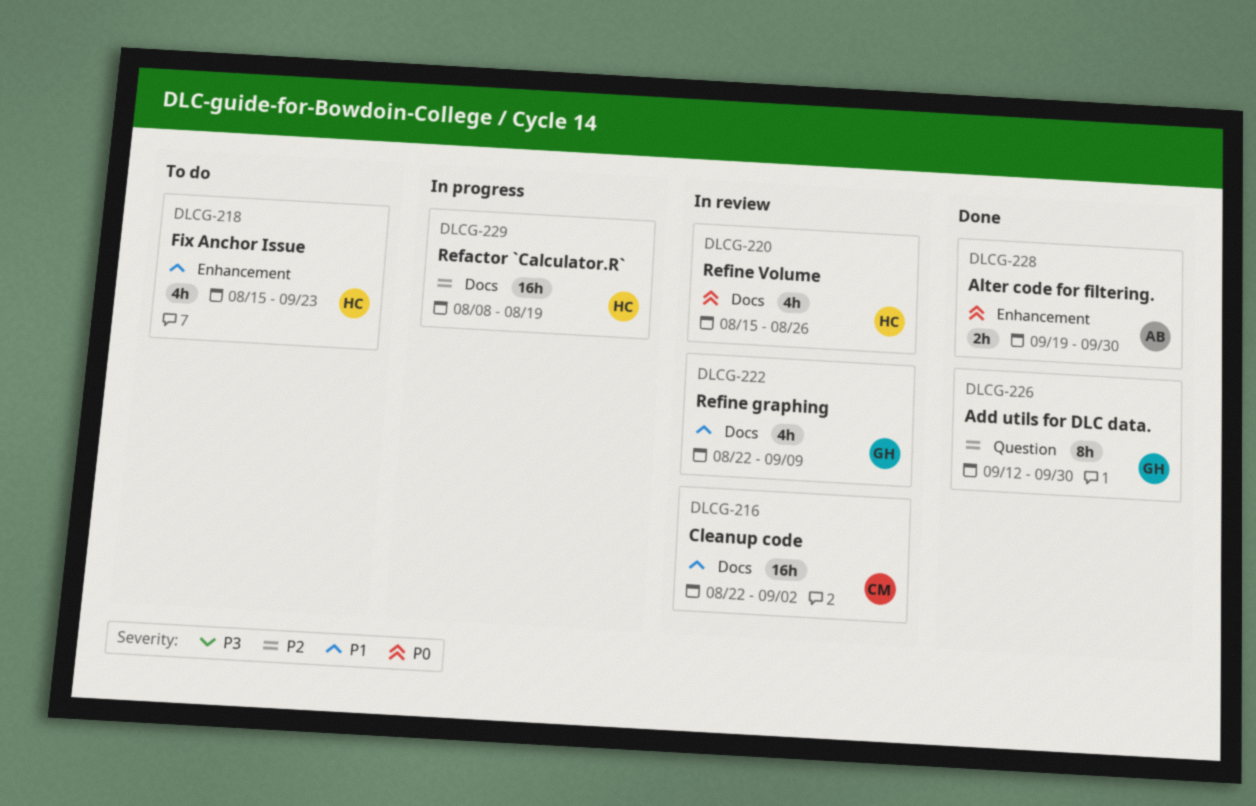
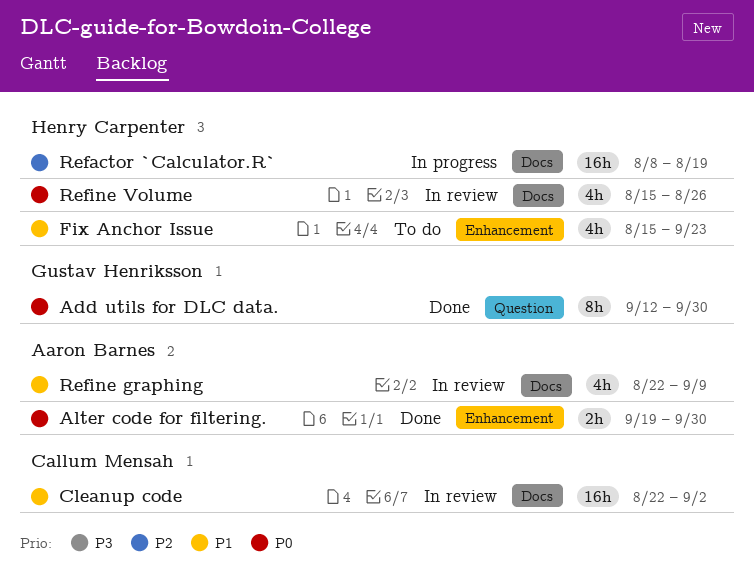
Add utils for DLC data., priority: P2 -> P0
Refine graphing, owner: Gustav Henriksson -> Aaron Barnes

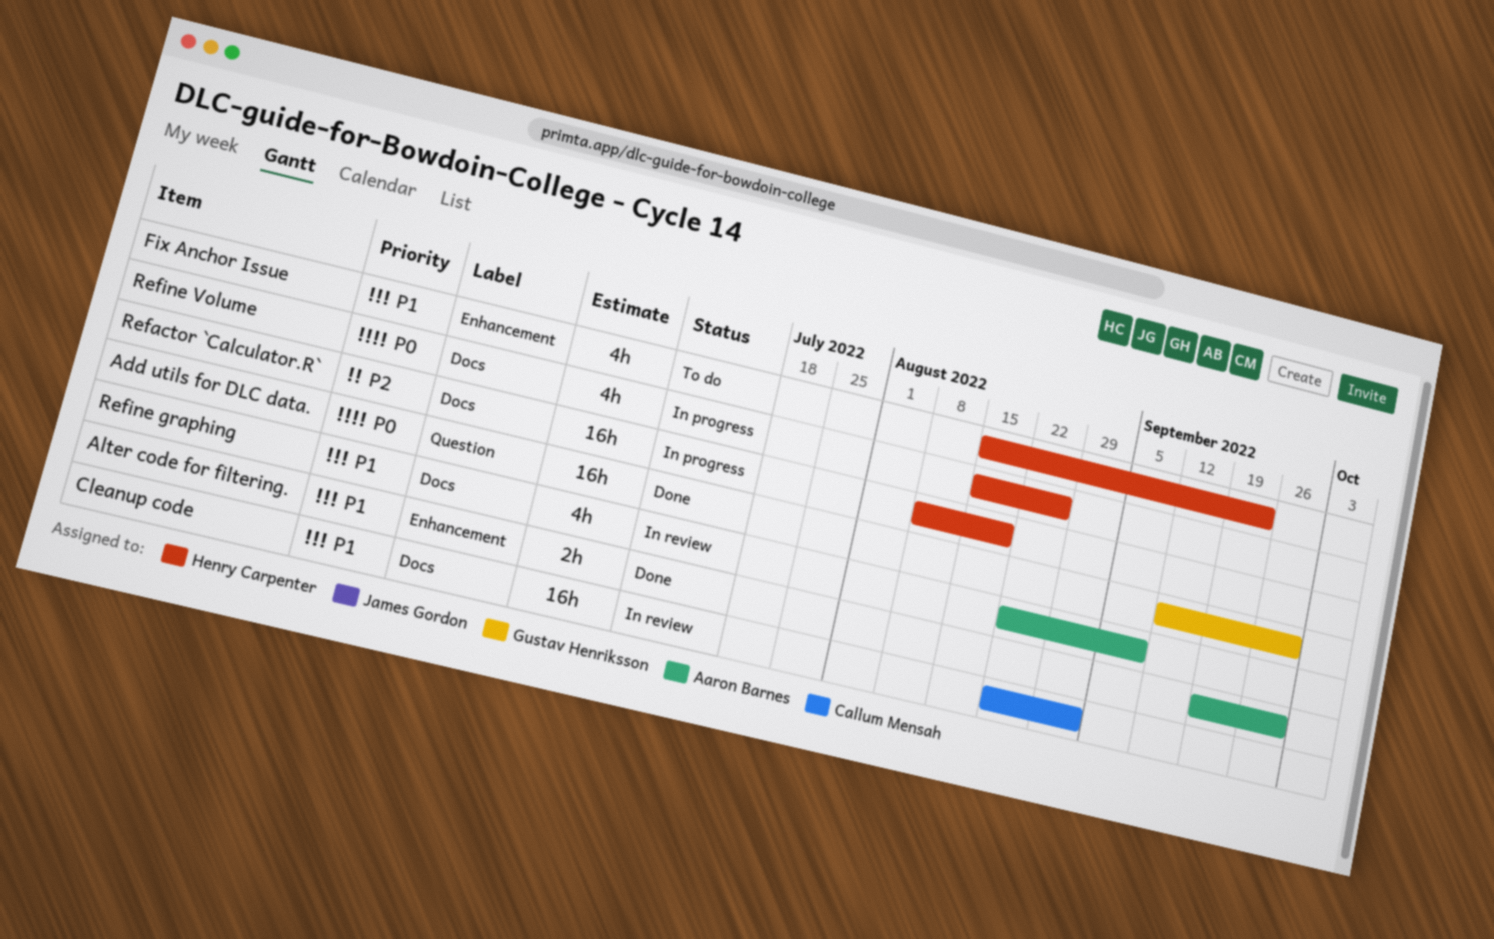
Add utils for DLC data., estimate: 8h -> 16h
Alter code for filtering., priority: P0 -> P1
Refine Volume, status: In review -> In progress

